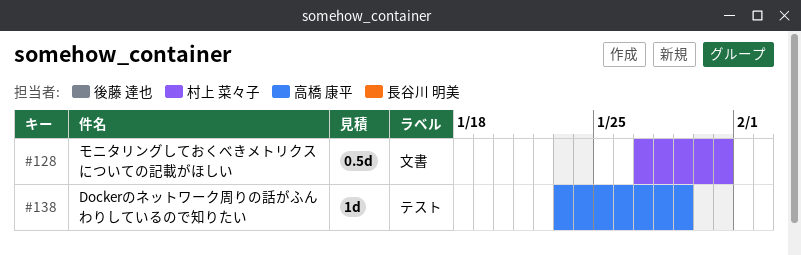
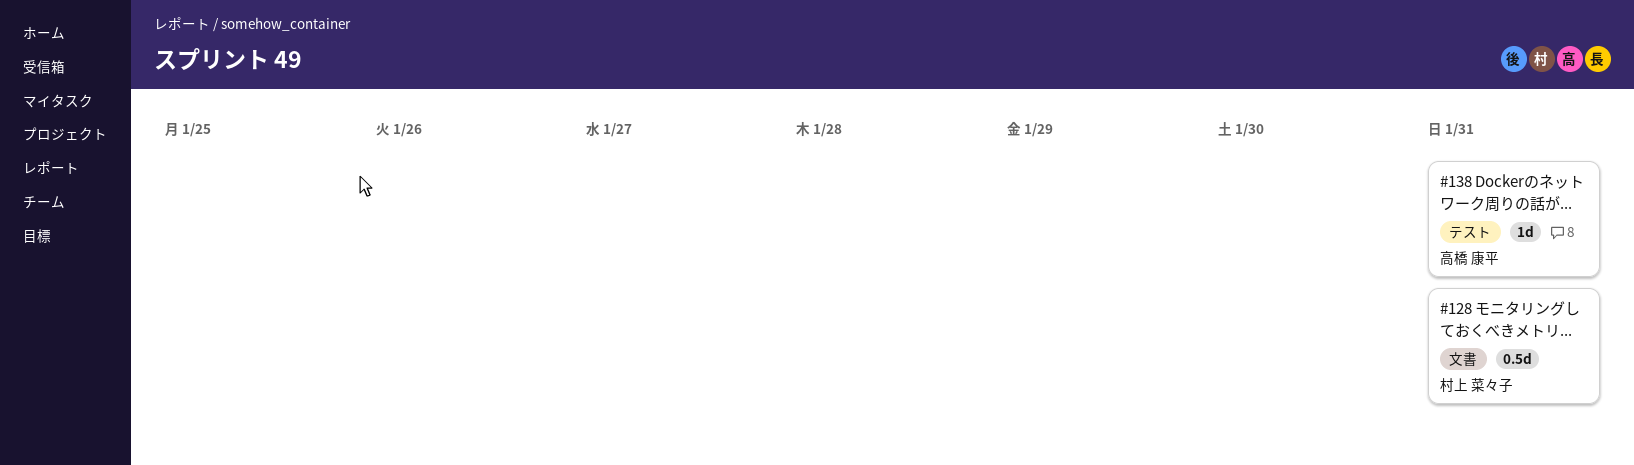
#138, due: Jan 29 -> Jan 31

